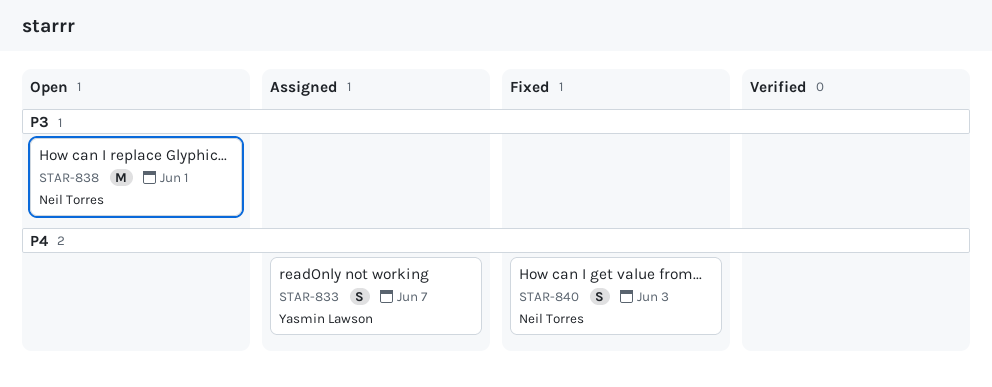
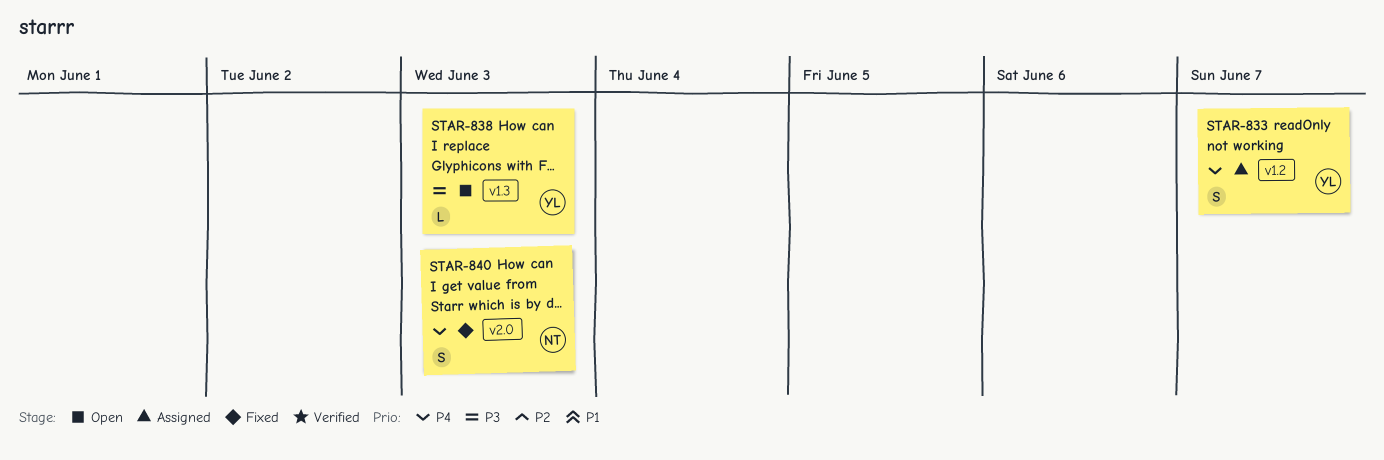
STAR-838, owner: Neil Torres -> Yasmin Lawson
STAR-838, estimate: M -> L
STAR-838, due: Jun 1 -> Jun 3

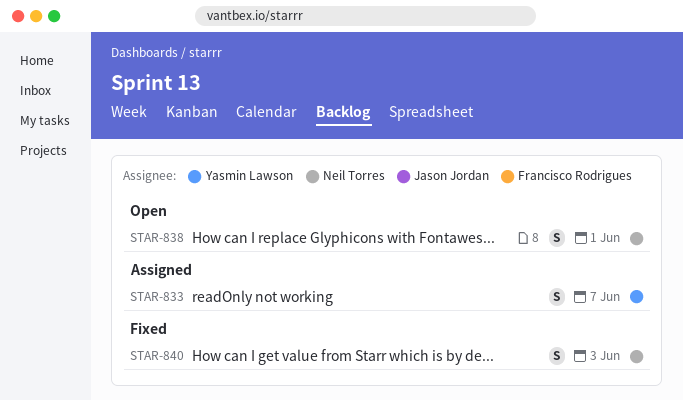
STAR-838, owner: Yasmin Lawson -> Neil Torres
STAR-838, estimate: L -> S
STAR-838, due: Jun 3 -> Jun 1

